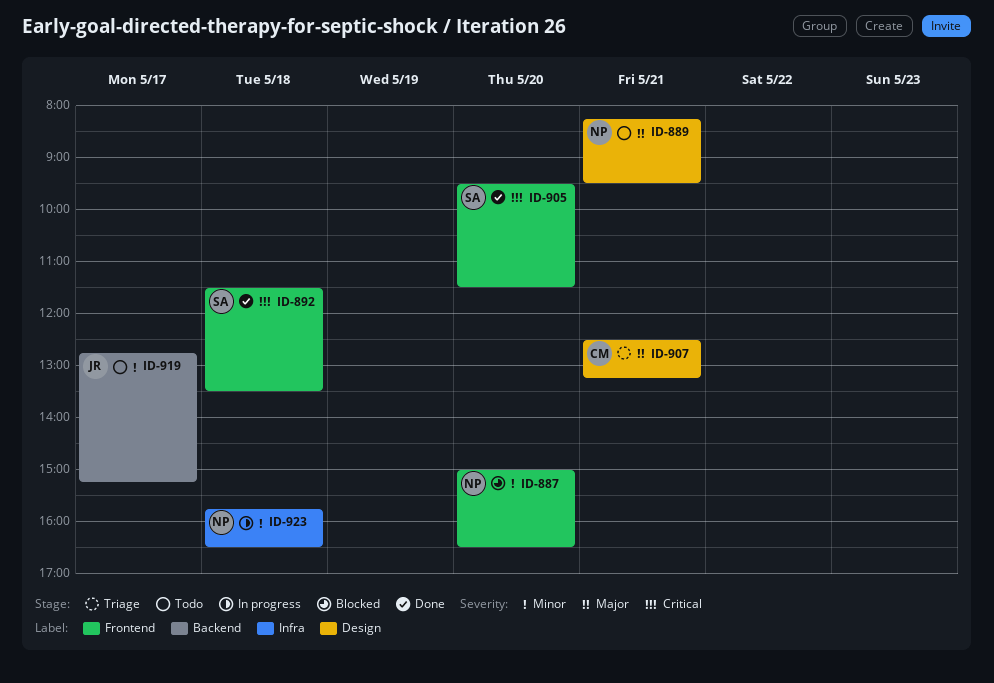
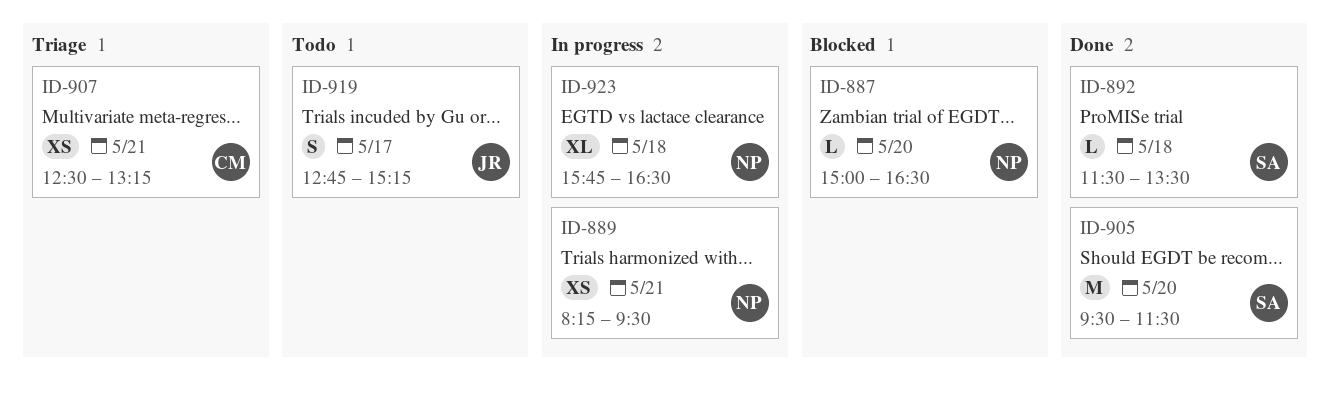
ID-889, status: Todo -> In progress

